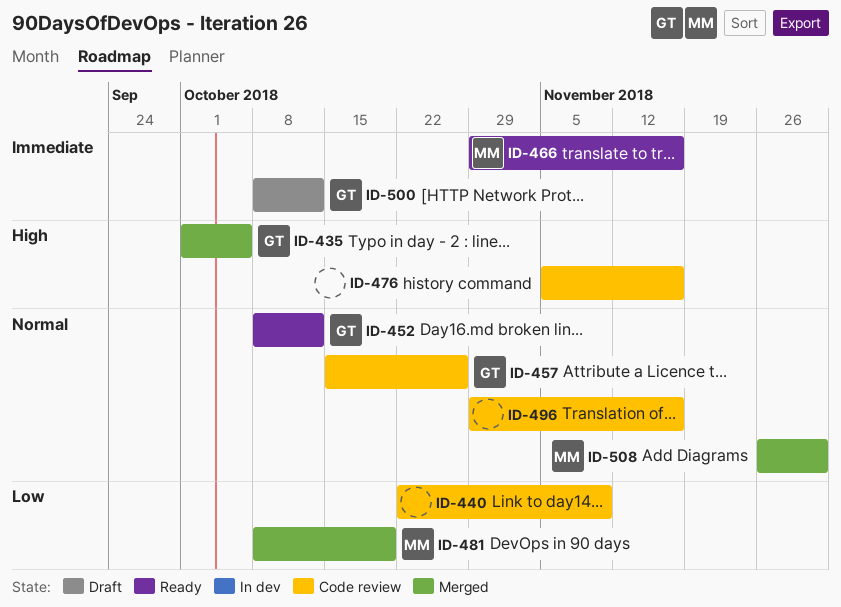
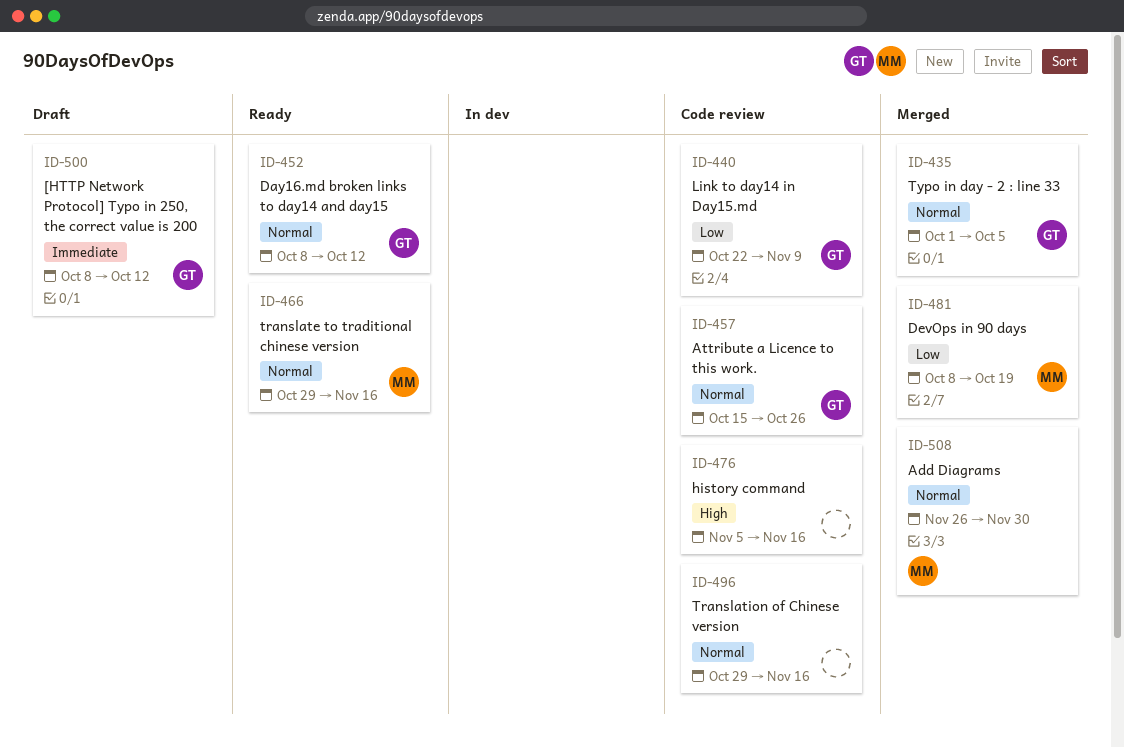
ID-435, priority: High -> Normal
ID-440, owner: none -> GT
ID-466, priority: Immediate -> Normal

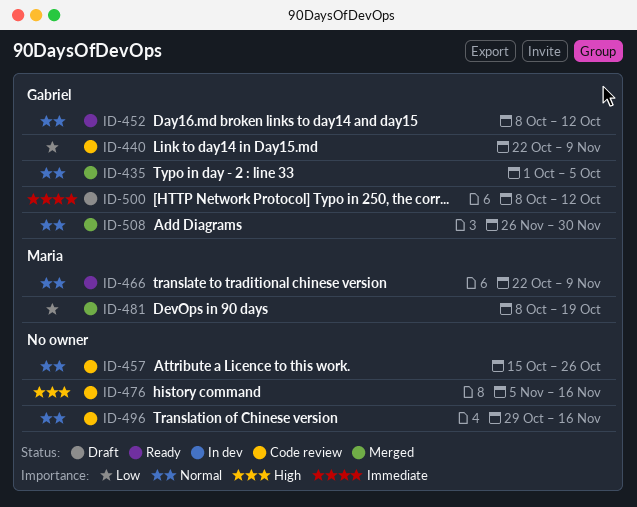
ID-457, owner: Gabriel -> none
ID-466, start: Oct 29 -> Oct 22
ID-466, due: Nov 16 -> Nov 9
ID-508, owner: Maria -> Gabriel

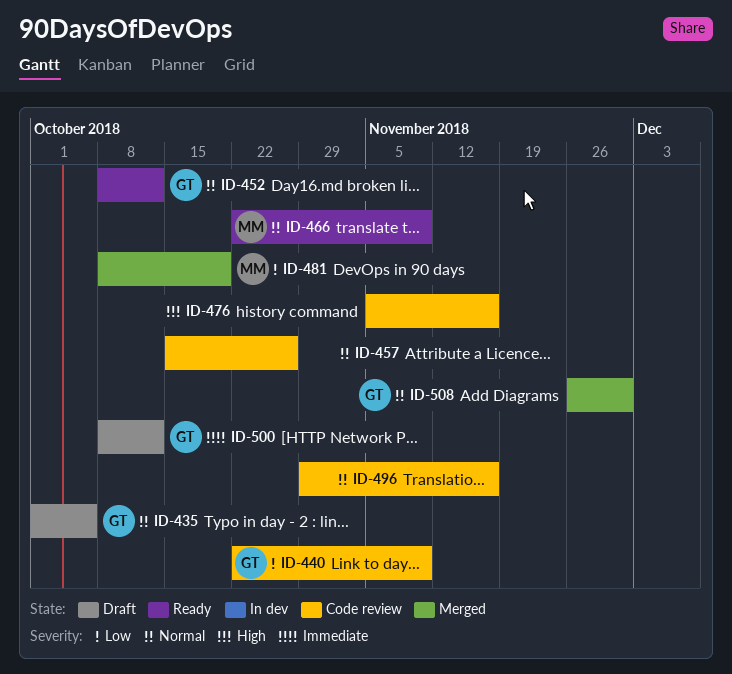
ID-435, status: Merged -> Draft

